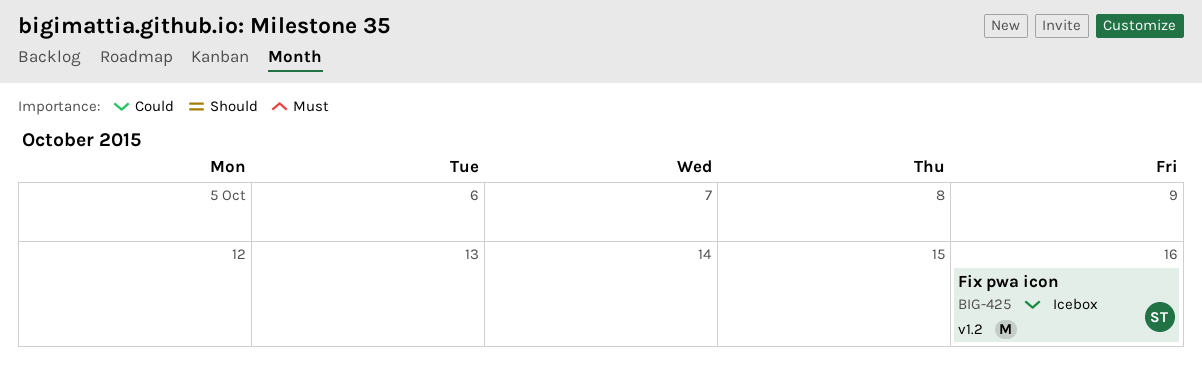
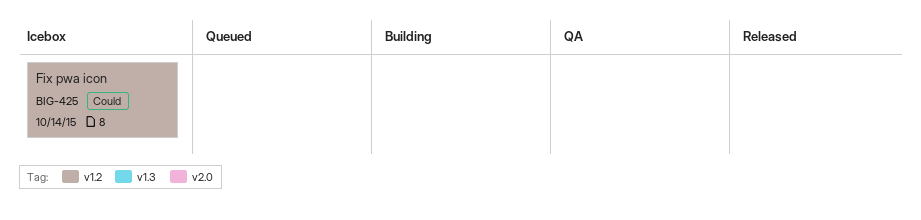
BIG-425, due: Oct 16 -> Oct 14

